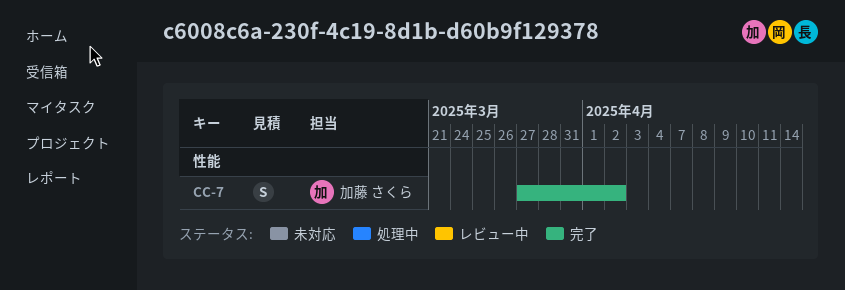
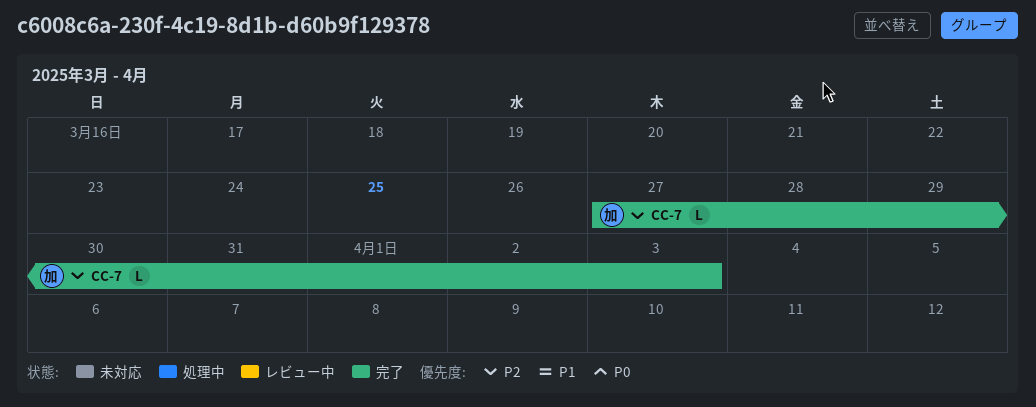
CC-7, estimate: S -> L
CC-7, due: Apr 2 -> Apr 3

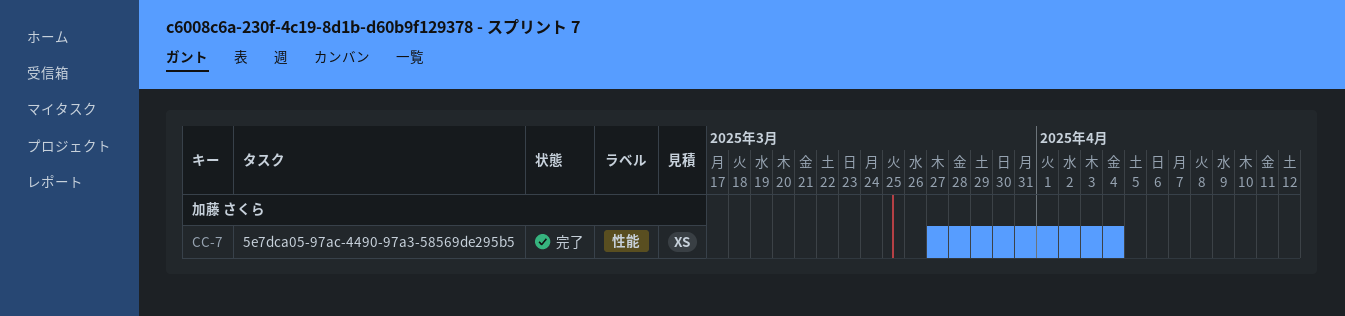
CC-7, estimate: L -> XS
CC-7, due: Apr 3 -> Apr 4

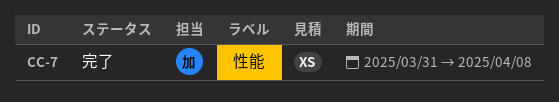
CC-7, start: Mar 27 -> Mar 31
CC-7, due: Apr 4 -> Apr 8

